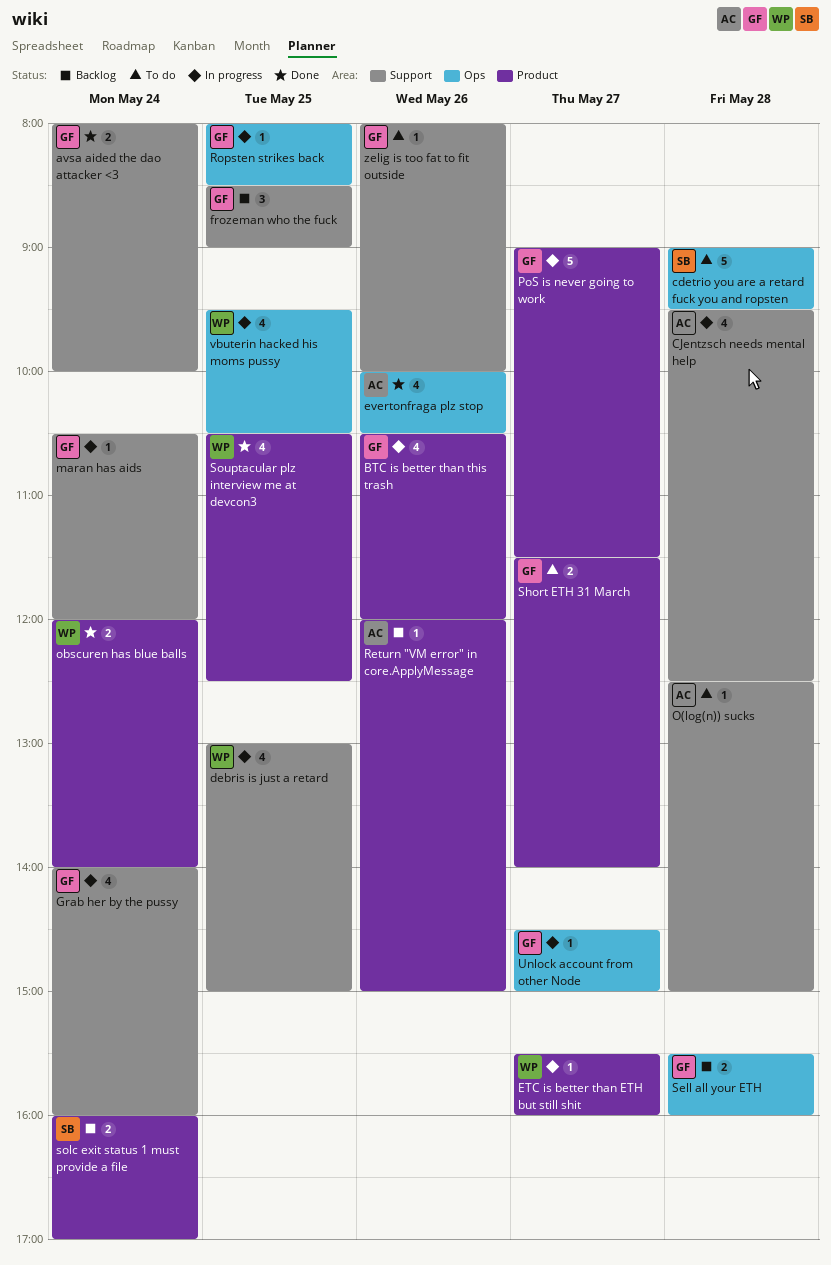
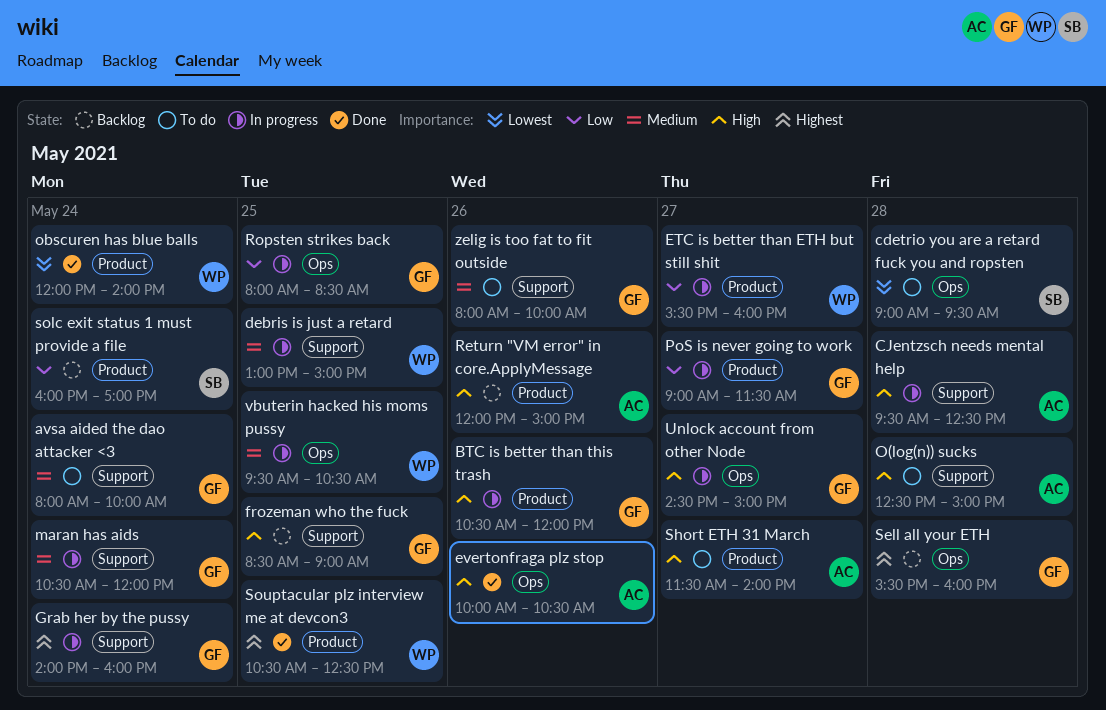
avsa aided the dao attacker <3, status: Done -> To do
Short ETH 31 March, owner: GF -> AC

